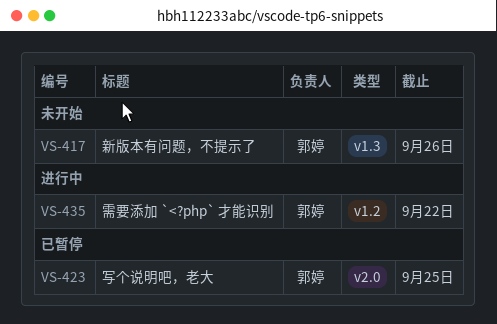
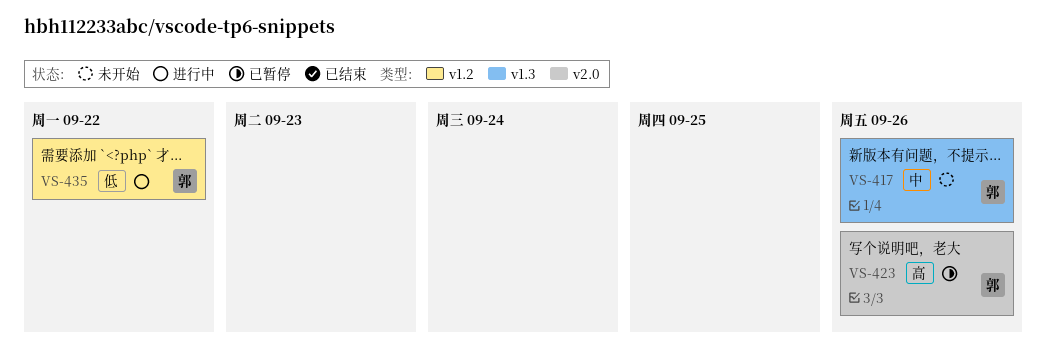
VS-423, due: Sep 25 -> Sep 26

